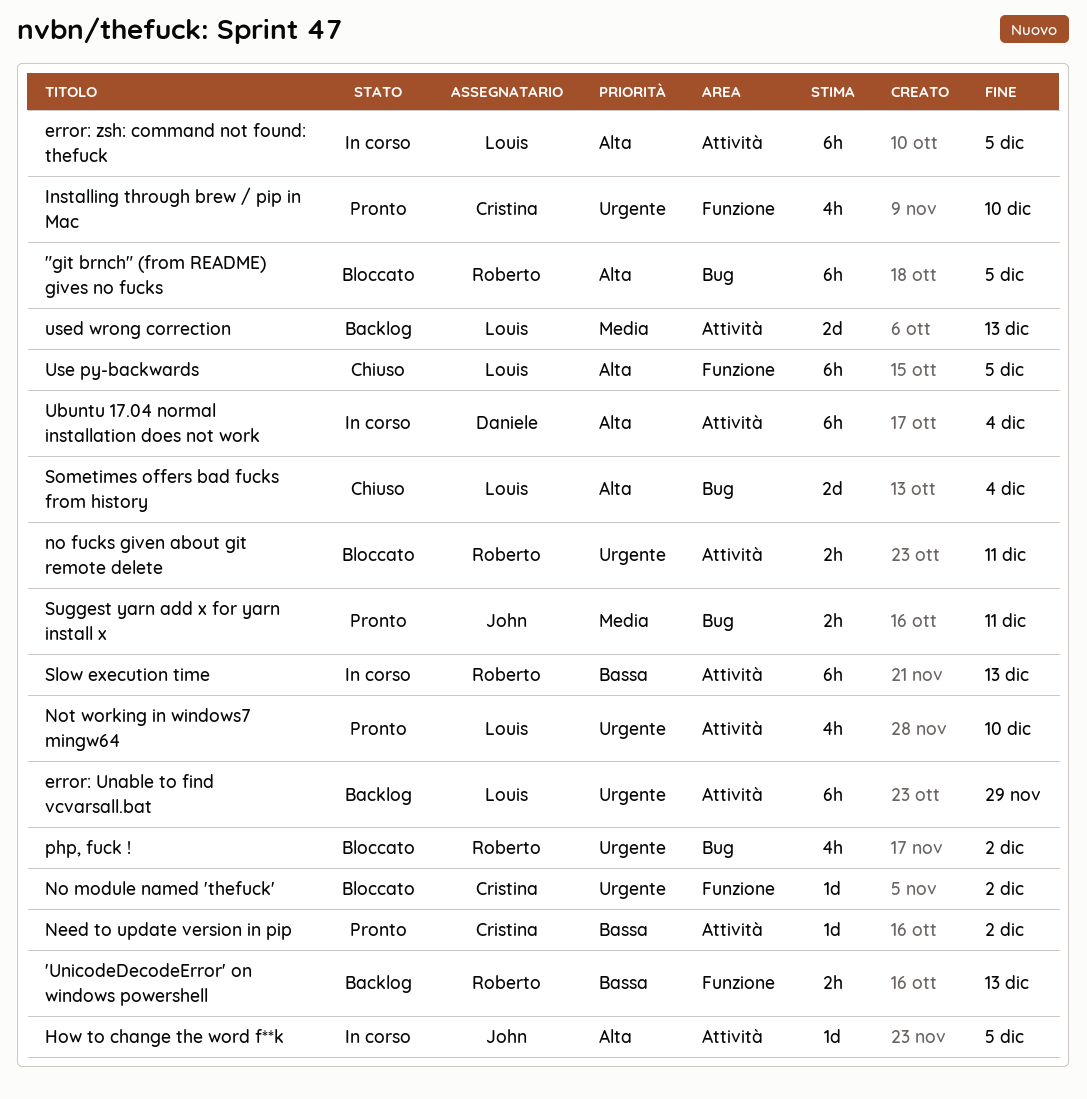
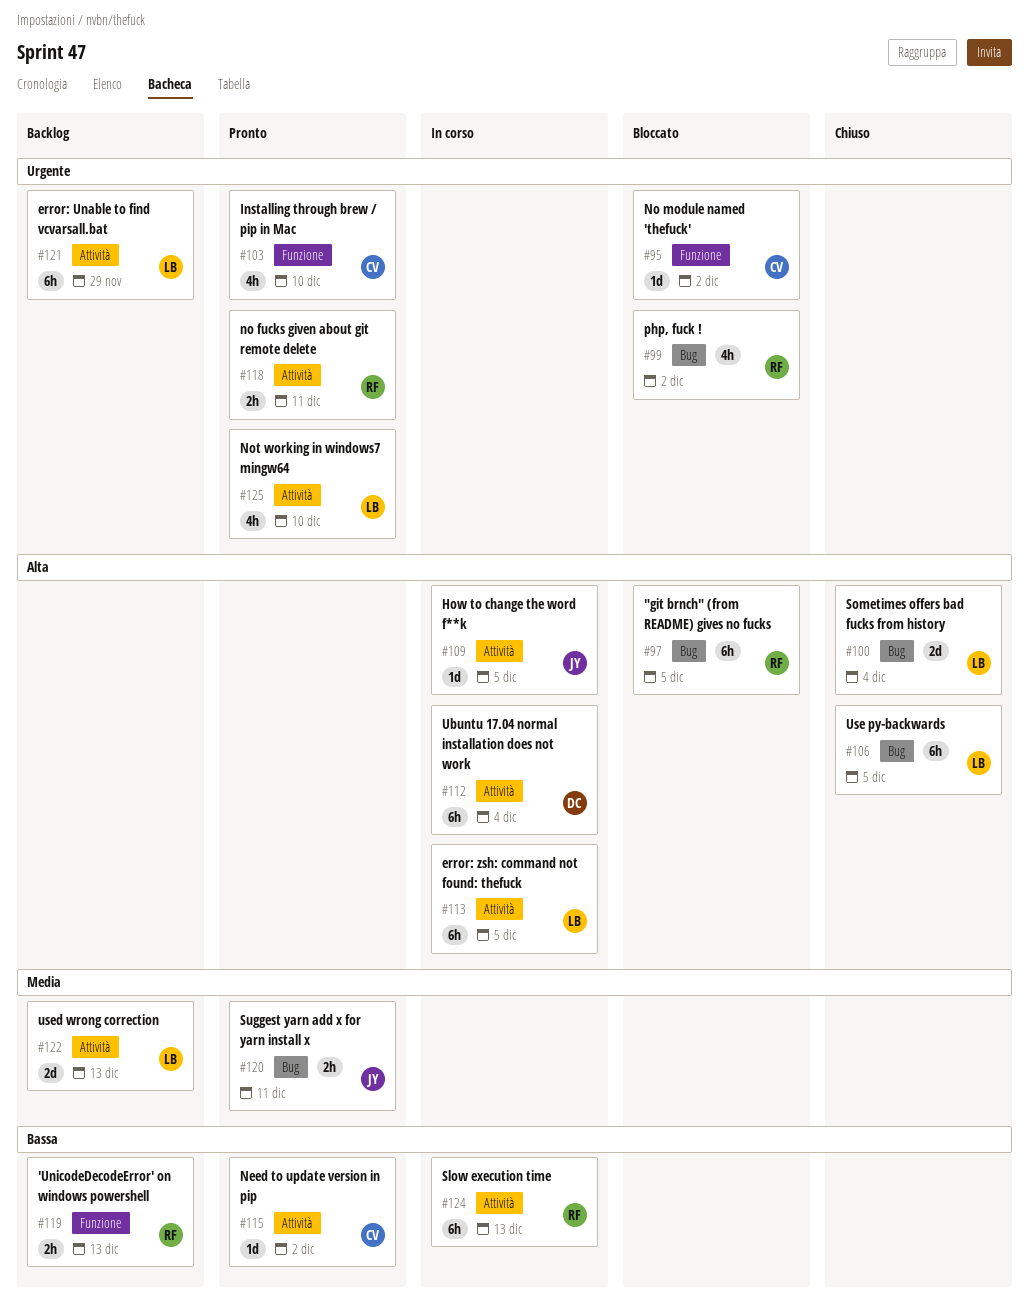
no fucks given about git remote delete, status: Bloccato -> Pronto
Use py-backwards, label: Funzione -> Bug

